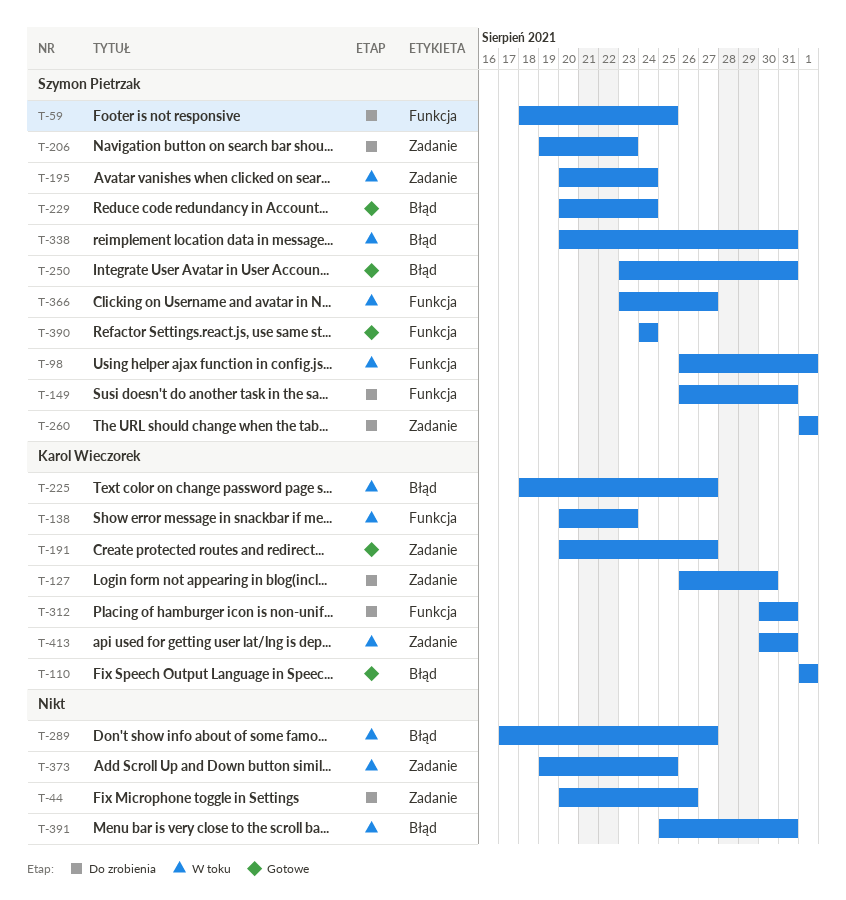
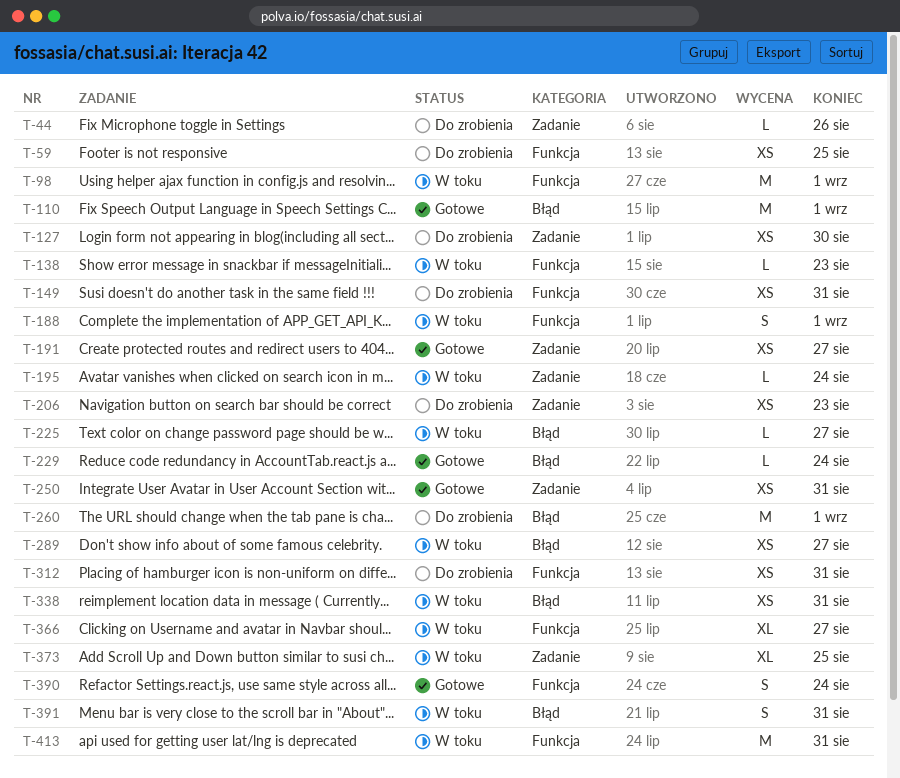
T-188: none -> present
T-250, label: Błąd -> Zadanie
T-260, label: Zadanie -> Błąd
T-413, label: Zadanie -> Funkcja

